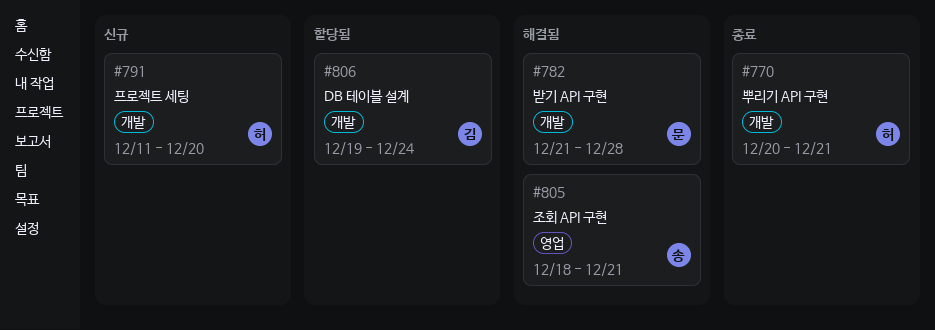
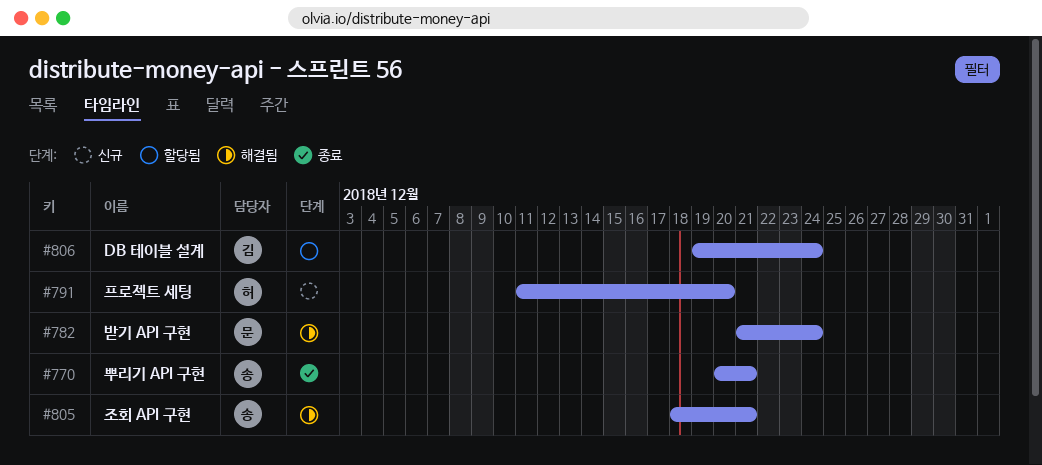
#770, owner: 허 -> 송
#782, due: Dec 28 -> Dec 24

